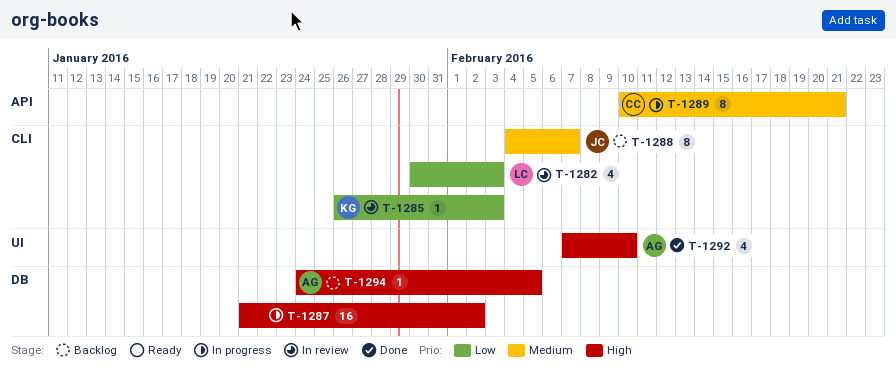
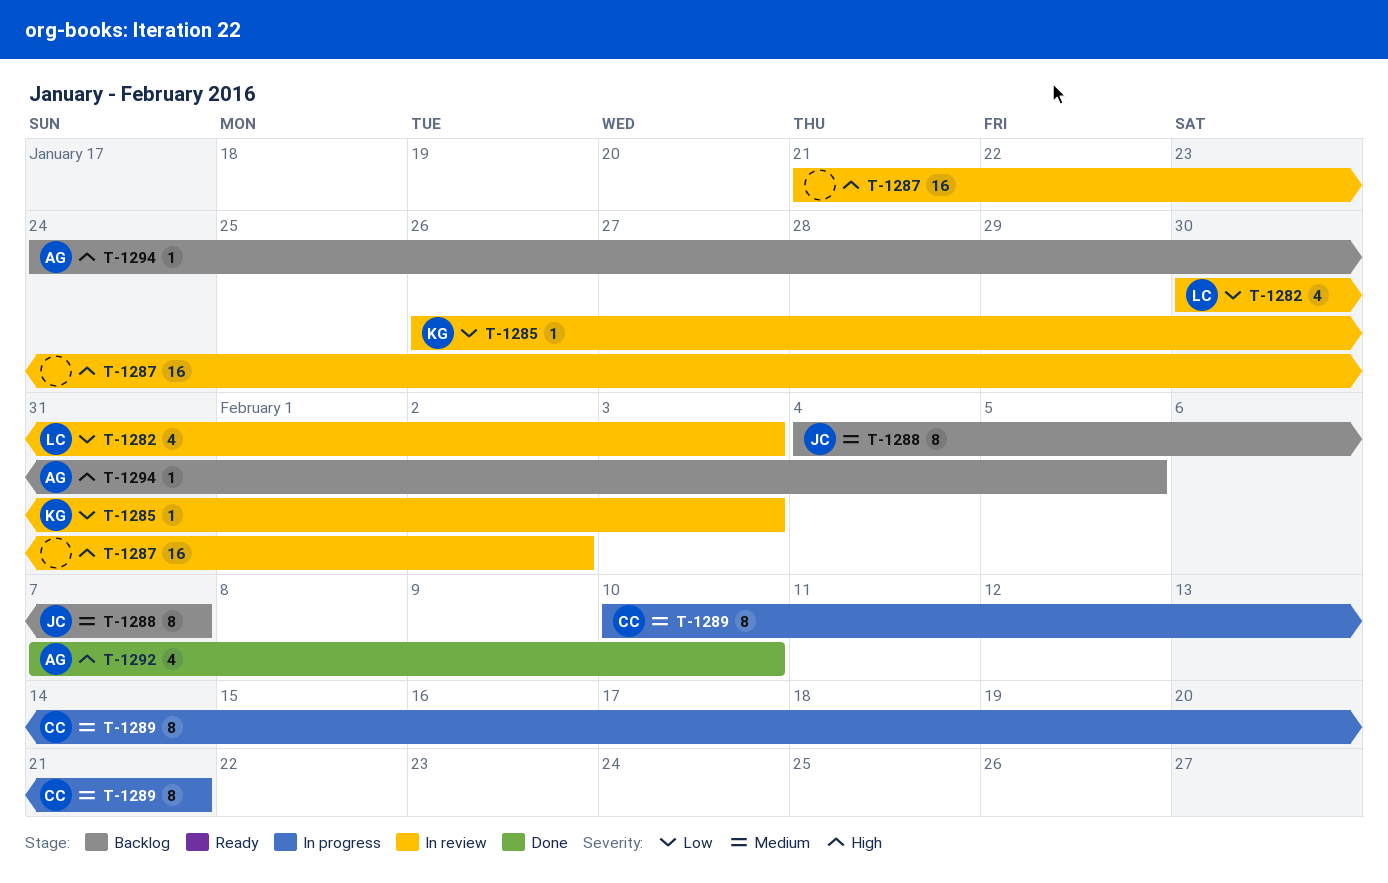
T-1287, status: In progress -> In review

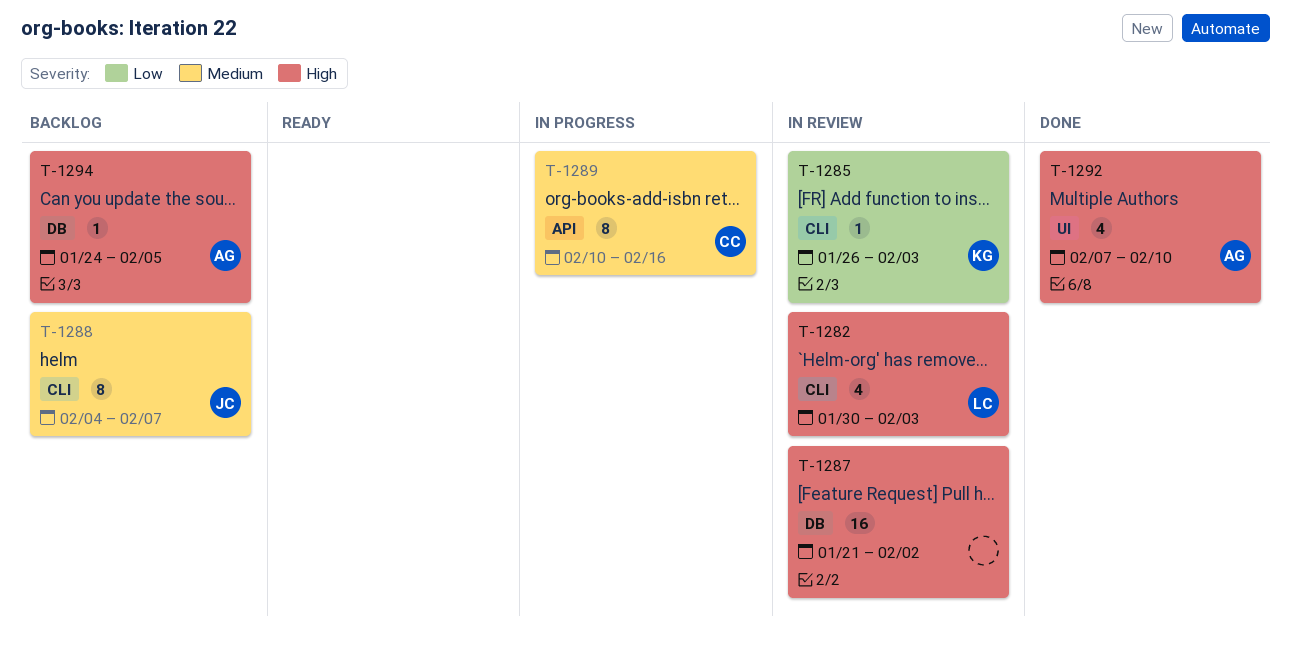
T-1282, priority: Low -> High
T-1289, due: Feb 21 -> Feb 16

